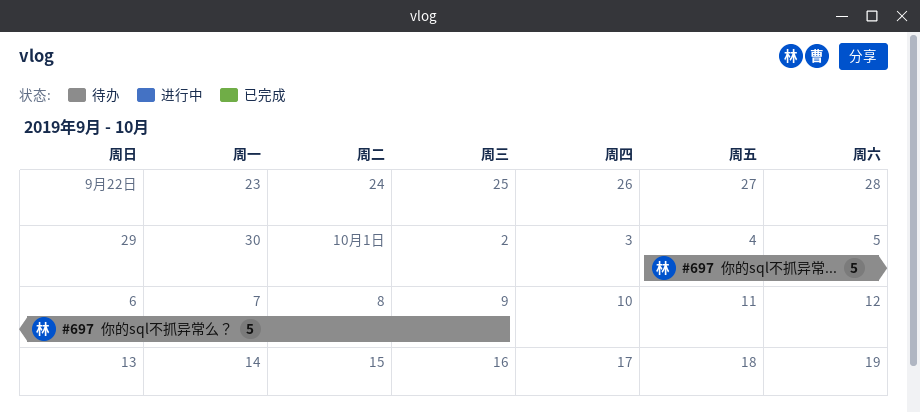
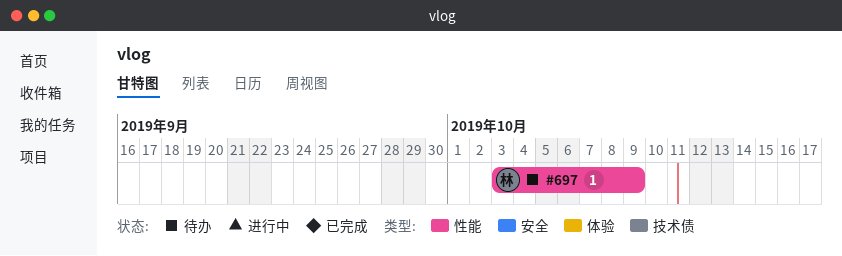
#697, estimate: 5 -> 1
#697, start: Oct 4 -> Oct 3

